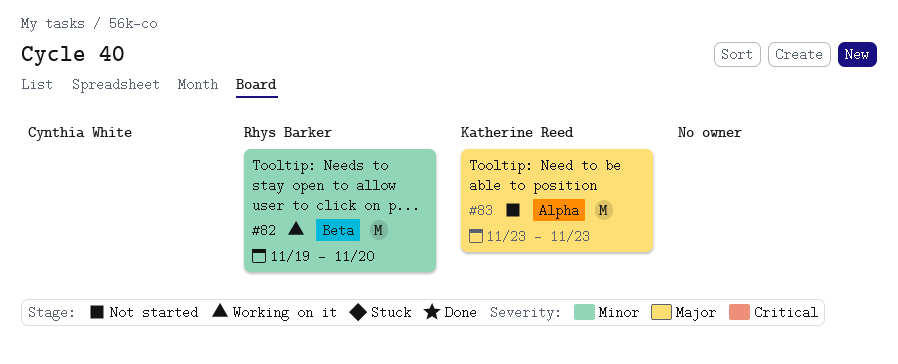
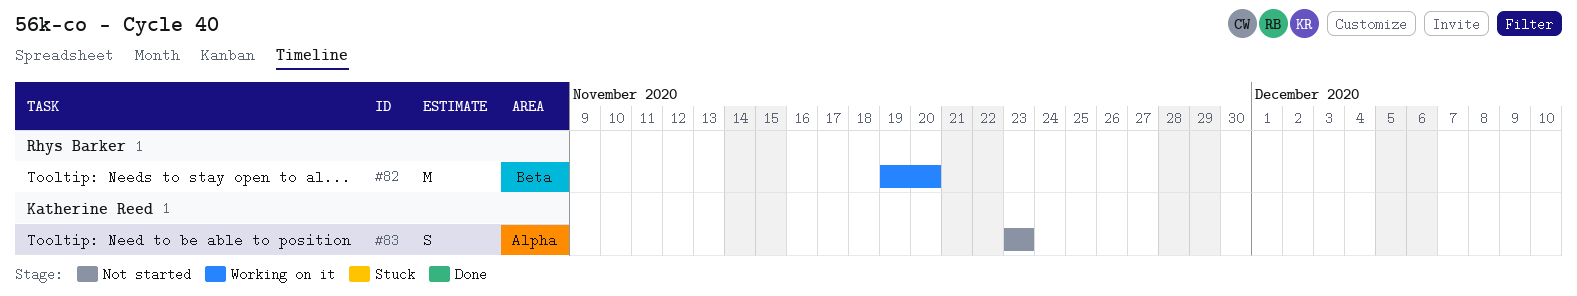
#83, estimate: M -> S

